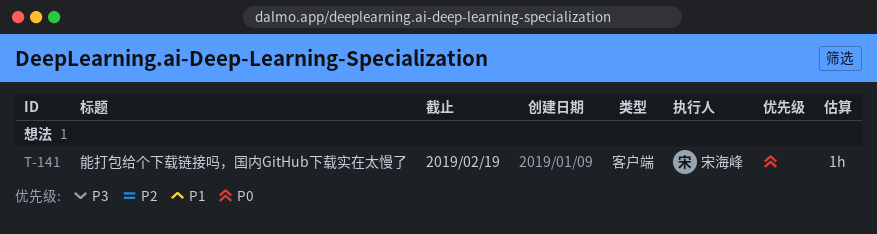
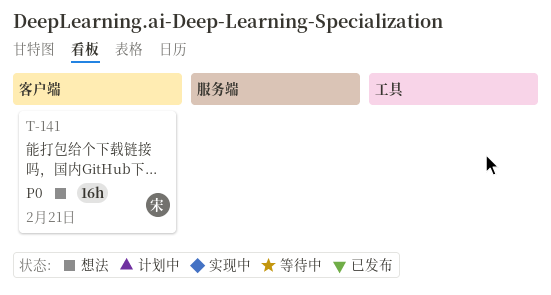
T-141, estimate: 1h -> 16h
T-141, due: Feb 19 -> Feb 21

